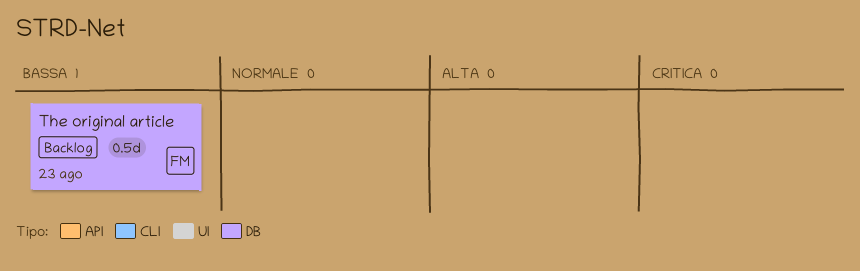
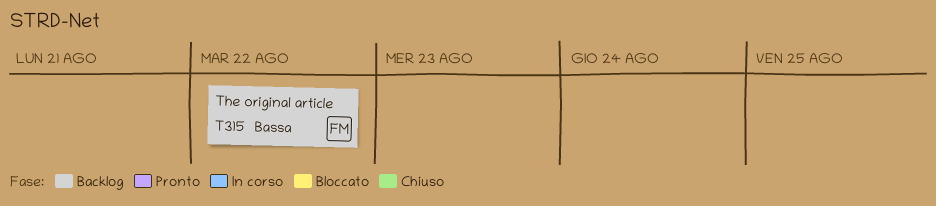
The original article, due: Aug 23 -> Aug 22

